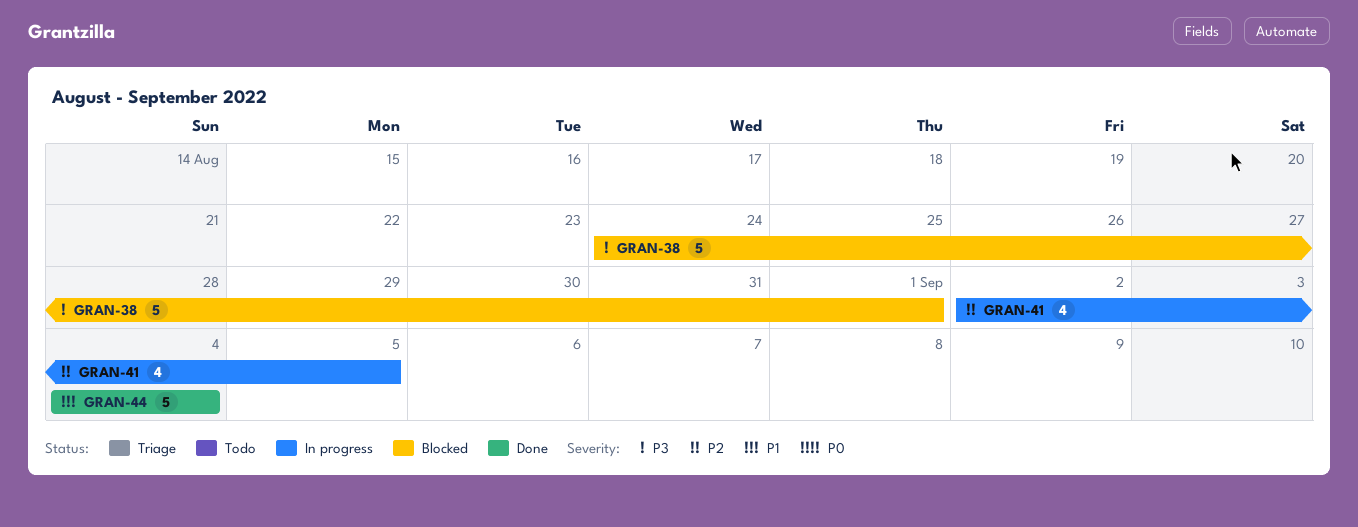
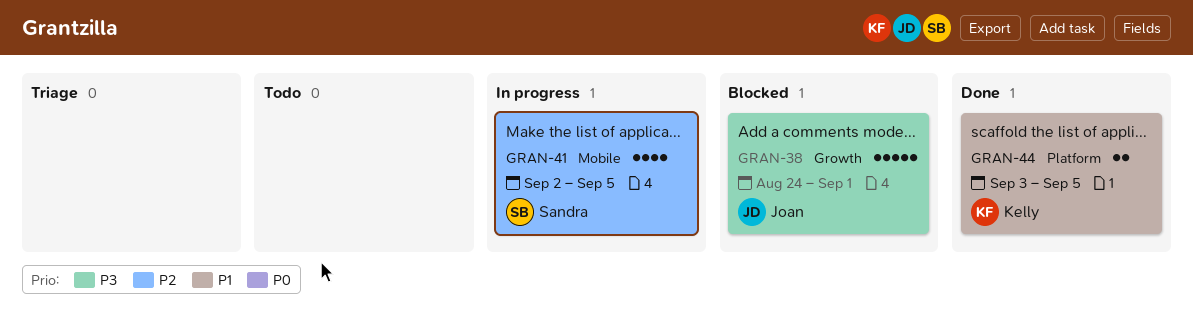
GRAN-44, estimate: 5 -> 2
GRAN-44, start: Sep 4 -> Sep 3
GRAN-44, due: Sep 4 -> Sep 5

